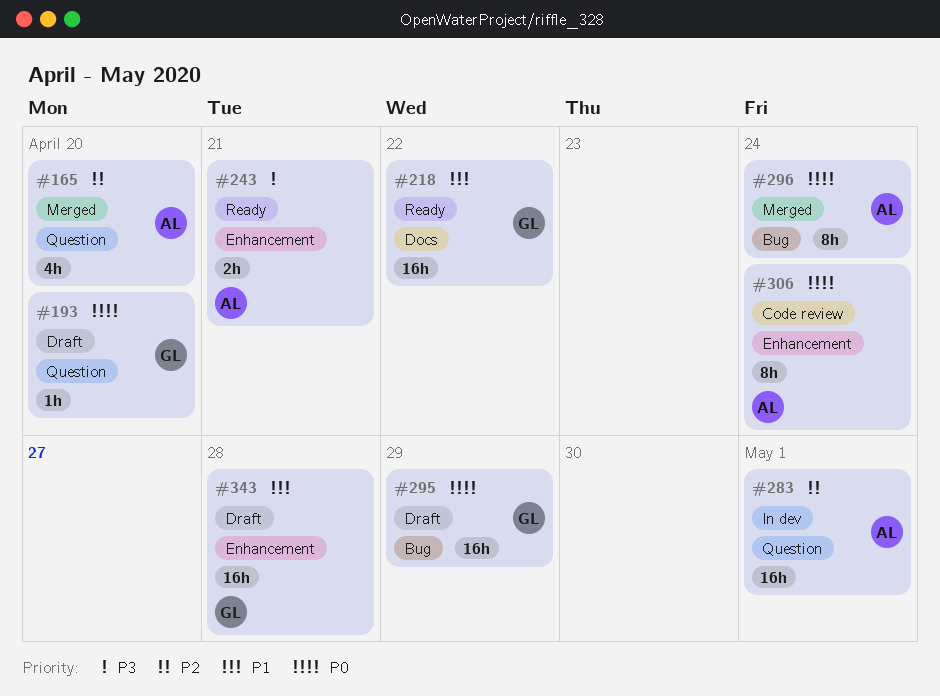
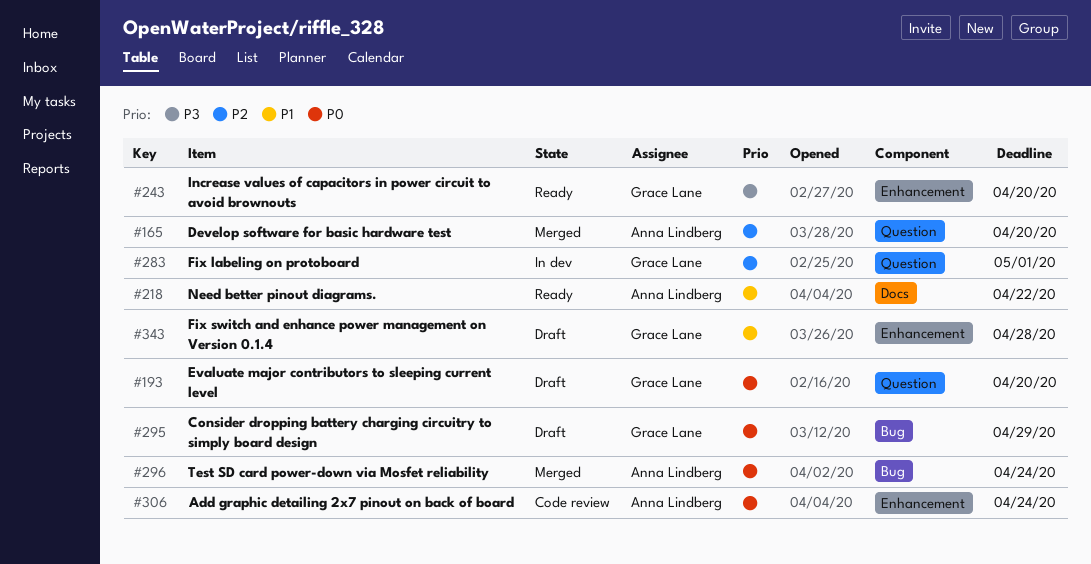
#218, owner: Grace Lane -> Anna Lindberg
#243, owner: Anna Lindberg -> Grace Lane
#243, due: Apr 21 -> Apr 20
#283, owner: Anna Lindberg -> Grace Lane

